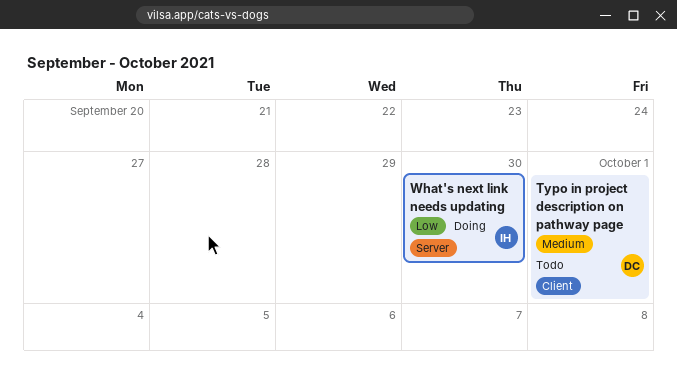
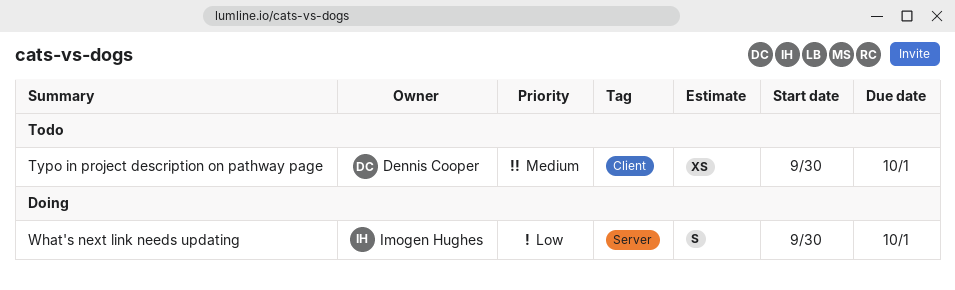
What's next link needs updating, due: Sep 30 -> Oct 1

